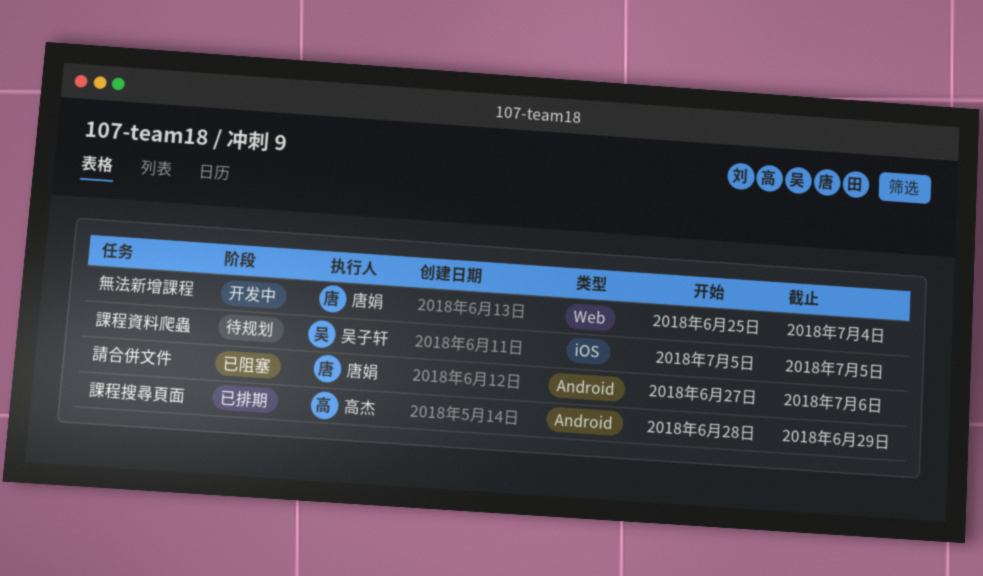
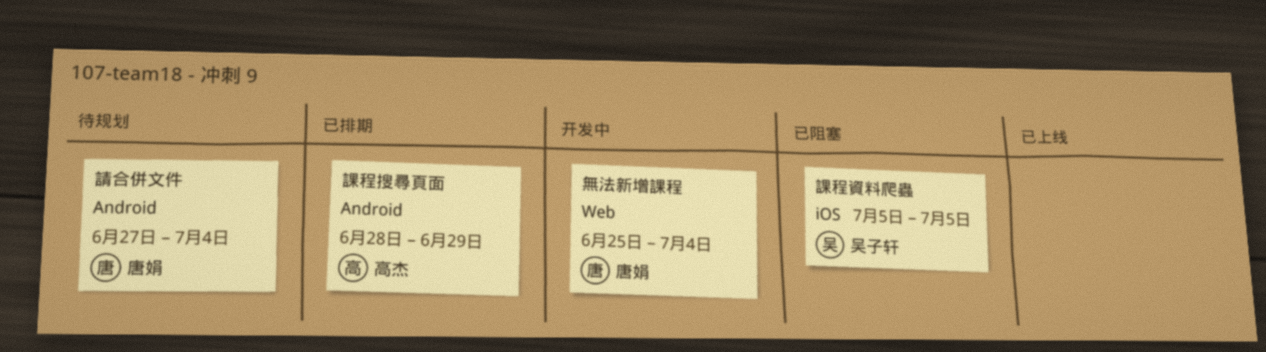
課程資料爬蟲, status: 待规划 -> 已阻塞
請合併文件, status: 已阻塞 -> 待规划
請合併文件, due: Jul 6 -> Jul 4

